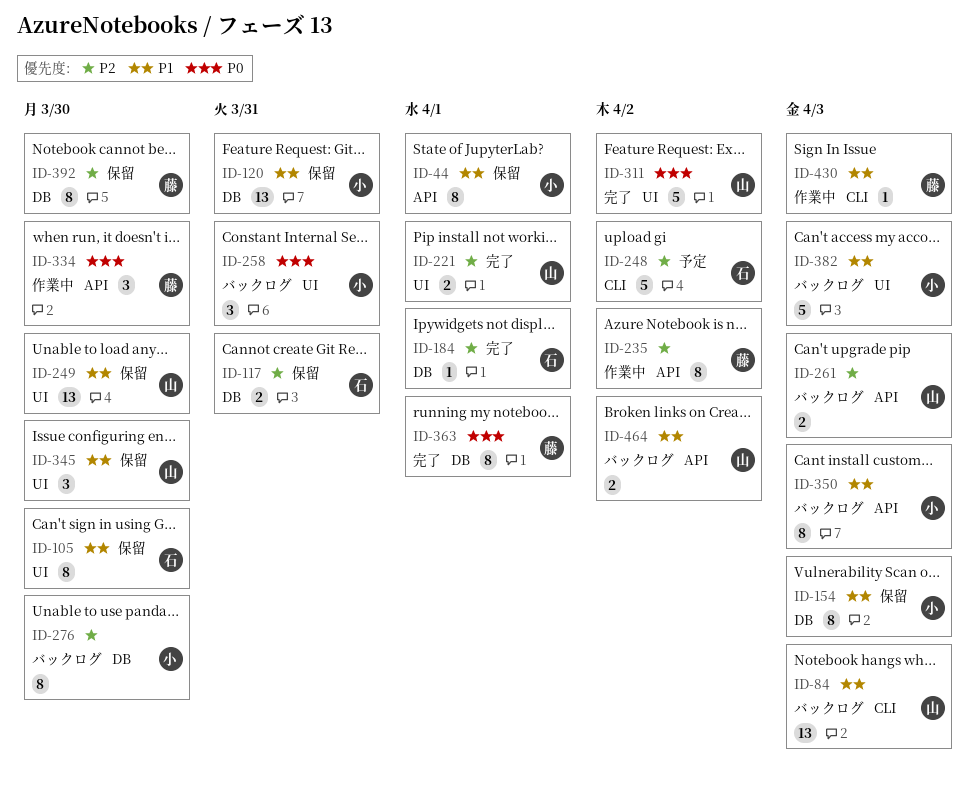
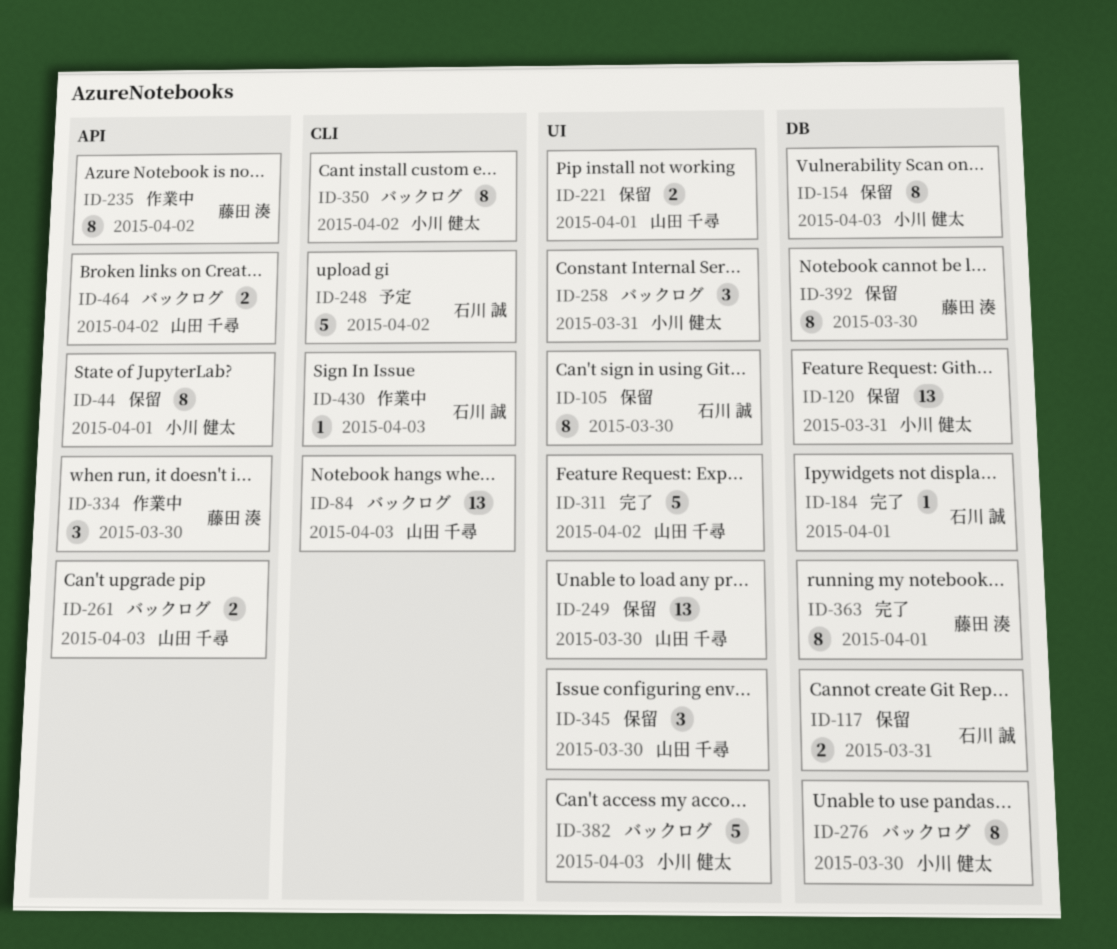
ID-221, status: 完了 -> 保留
ID-350, label: API -> CLI
ID-350, due: Apr 3 -> Apr 2
ID-430, owner: 藤田 湊 -> 石川 誠

